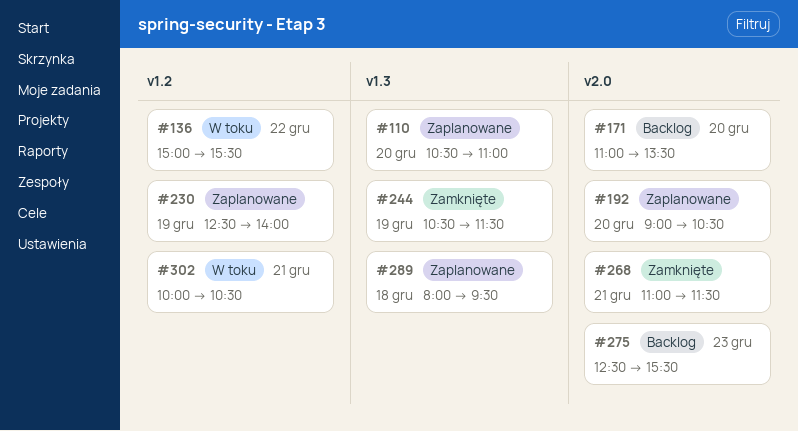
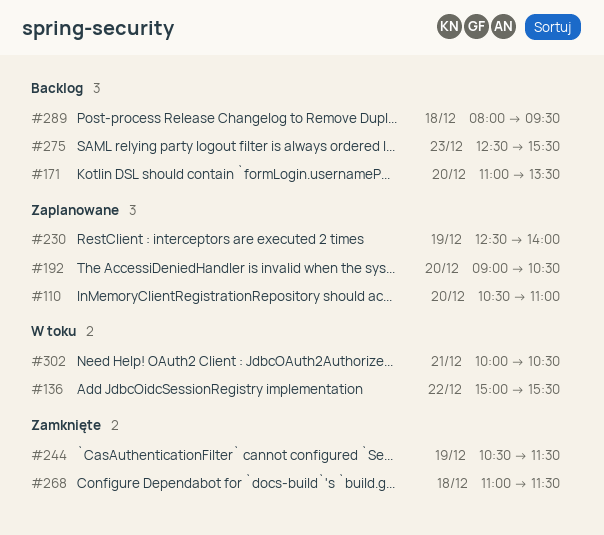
#268, day: Dec 21 -> Dec 18
#289, status: Zaplanowane -> Backlog

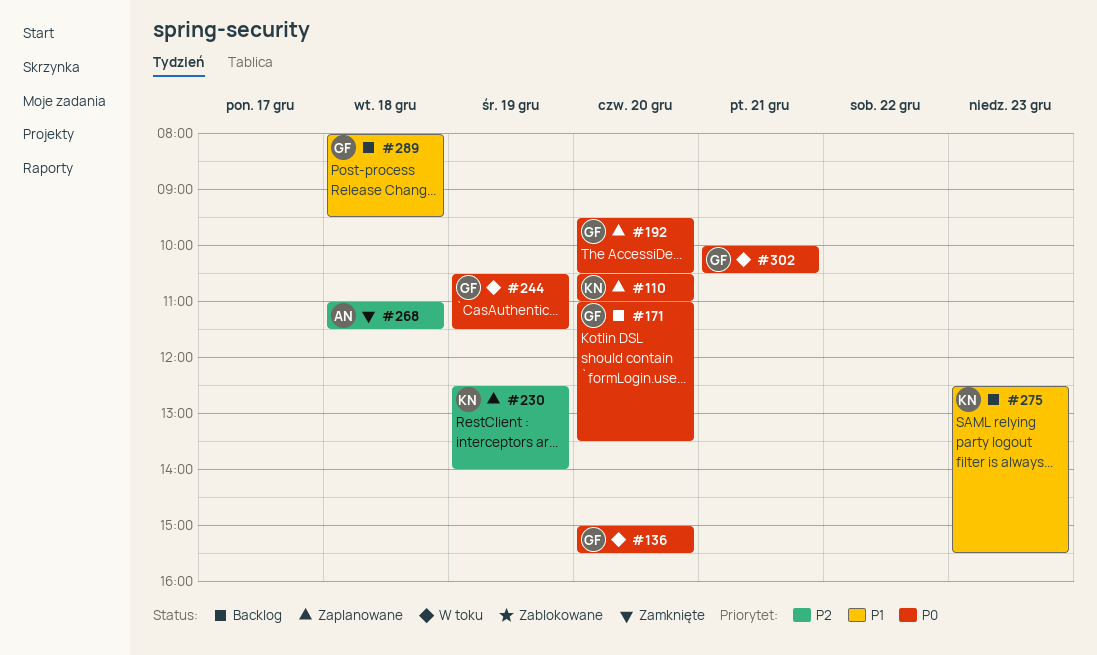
#136, day: Dec 22 -> Dec 20
#192, begins: 09:00 -> 09:30
#244, status: Zamknięte -> W toku

